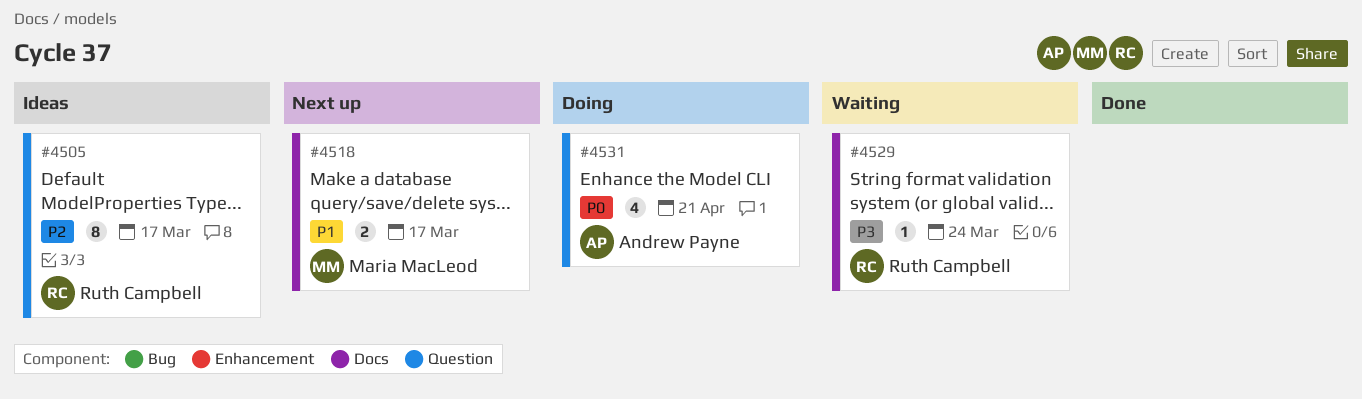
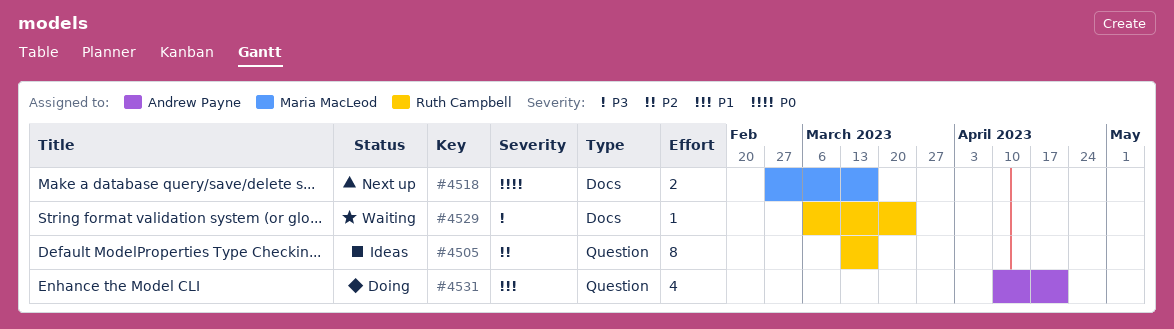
#4518, priority: P1 -> P0
#4531, priority: P0 -> P1

